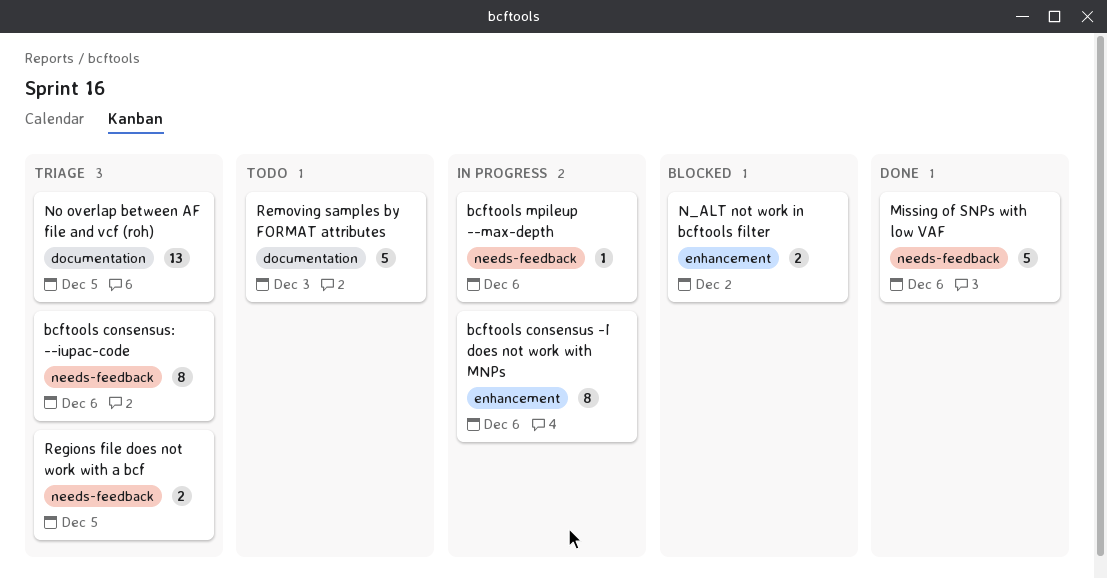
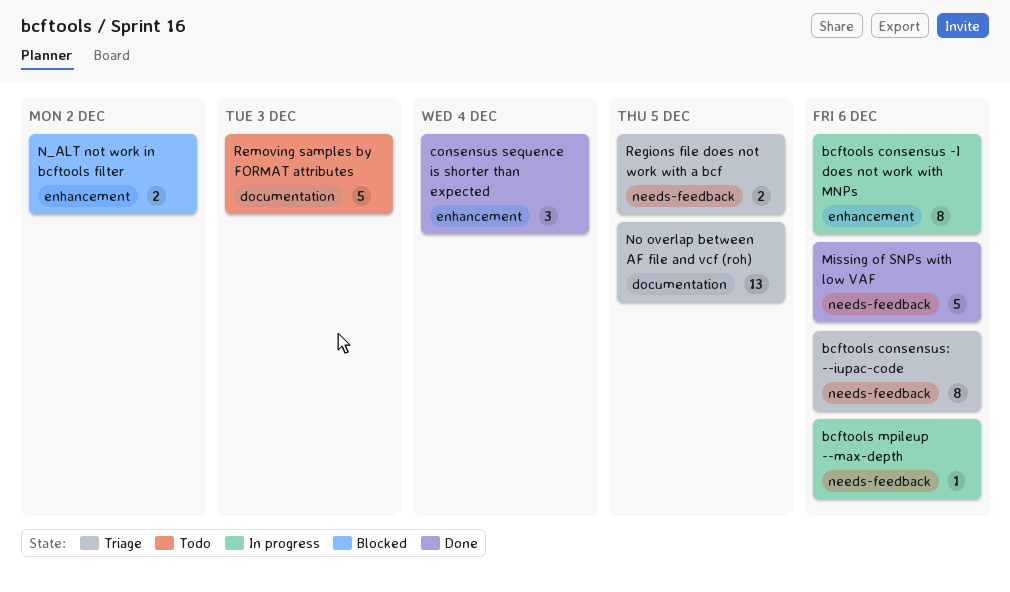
consensus sequence is shorter than expected: none -> present

